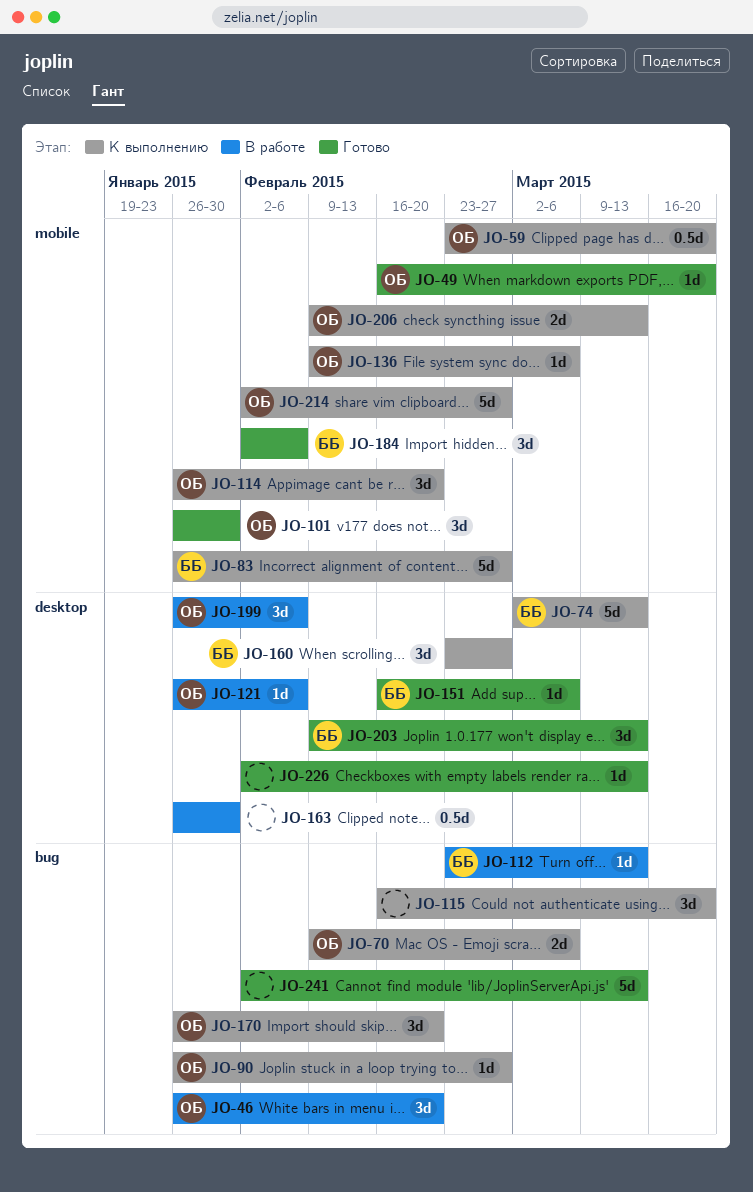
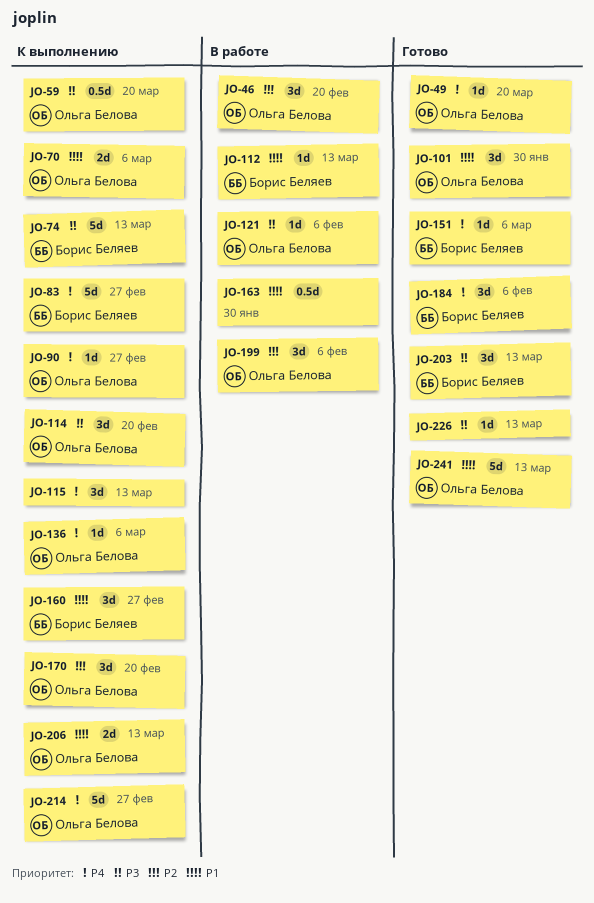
JO-115, due: Mar 20 -> Mar 13
JO-241, owner: none -> Ольга Белова

